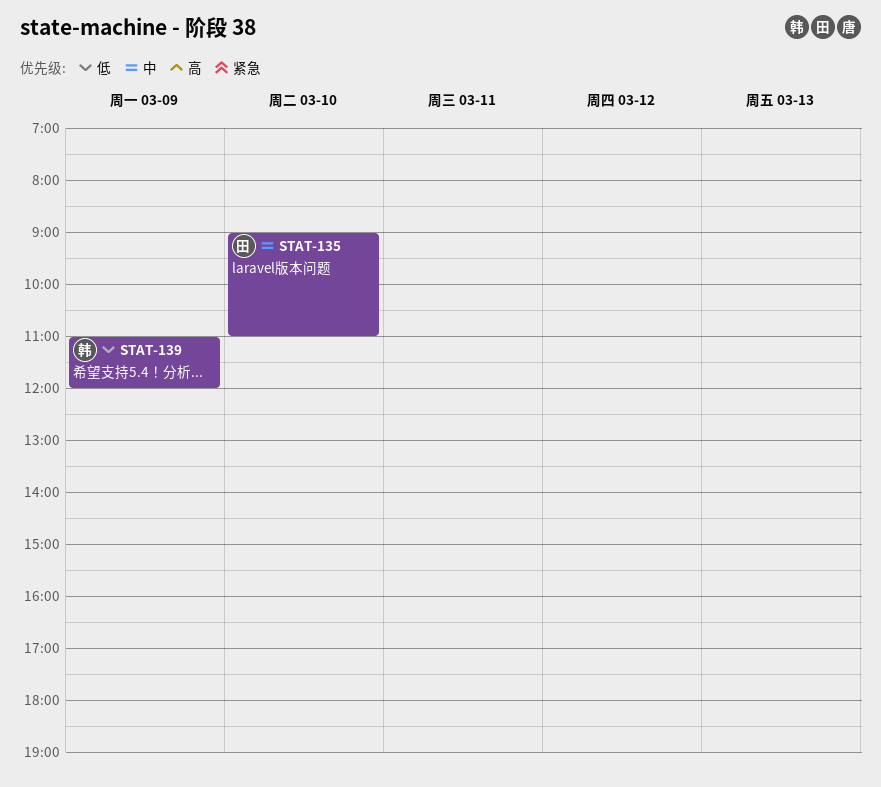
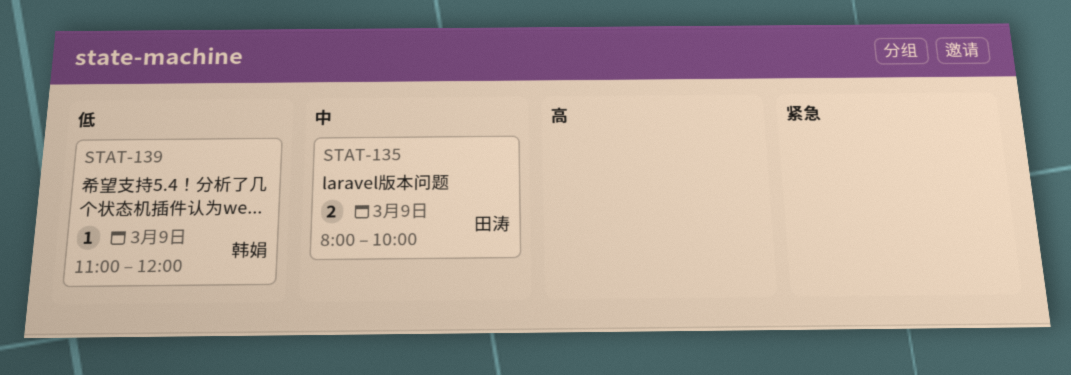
STAT-135, day: Mar 10 -> Mar 9
STAT-135, begins: 09:00 -> 08:00
STAT-135, ends: 11:00 -> 10:00

